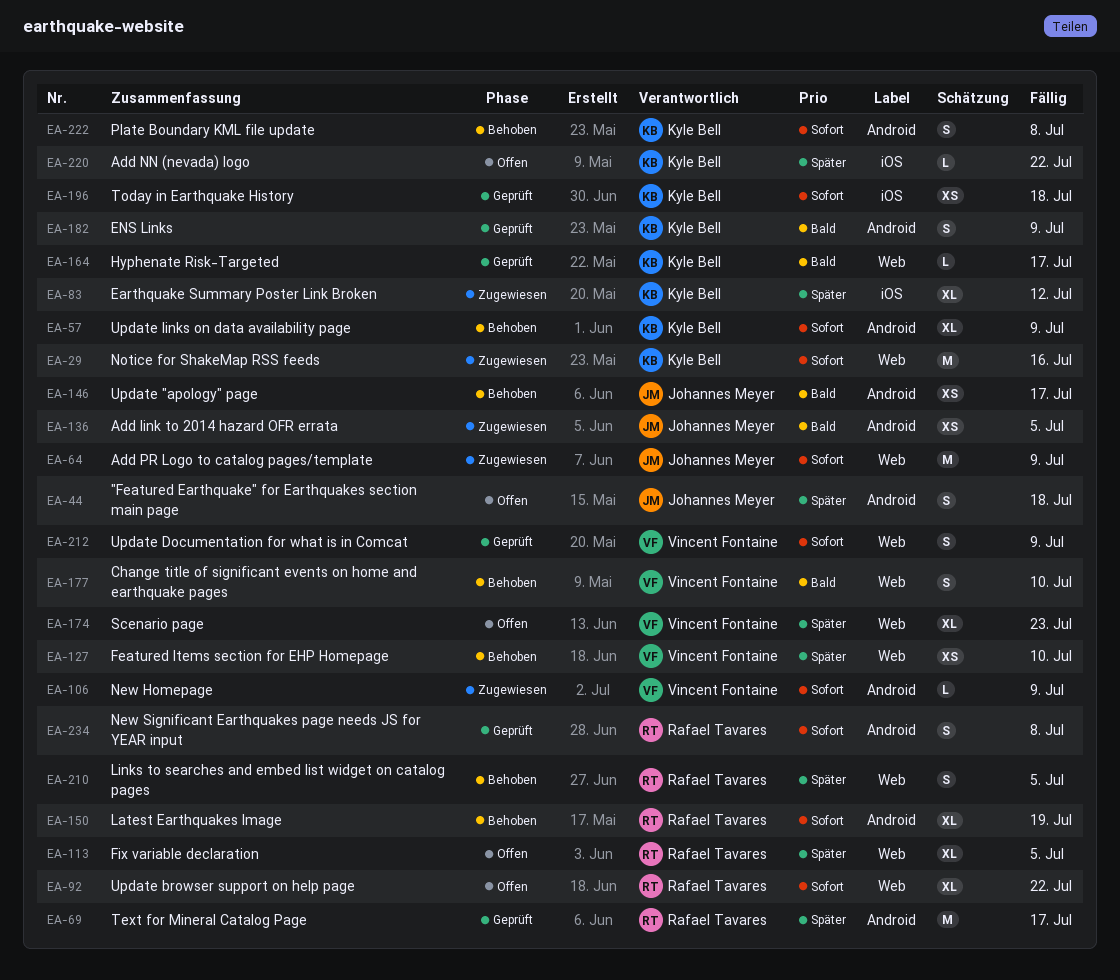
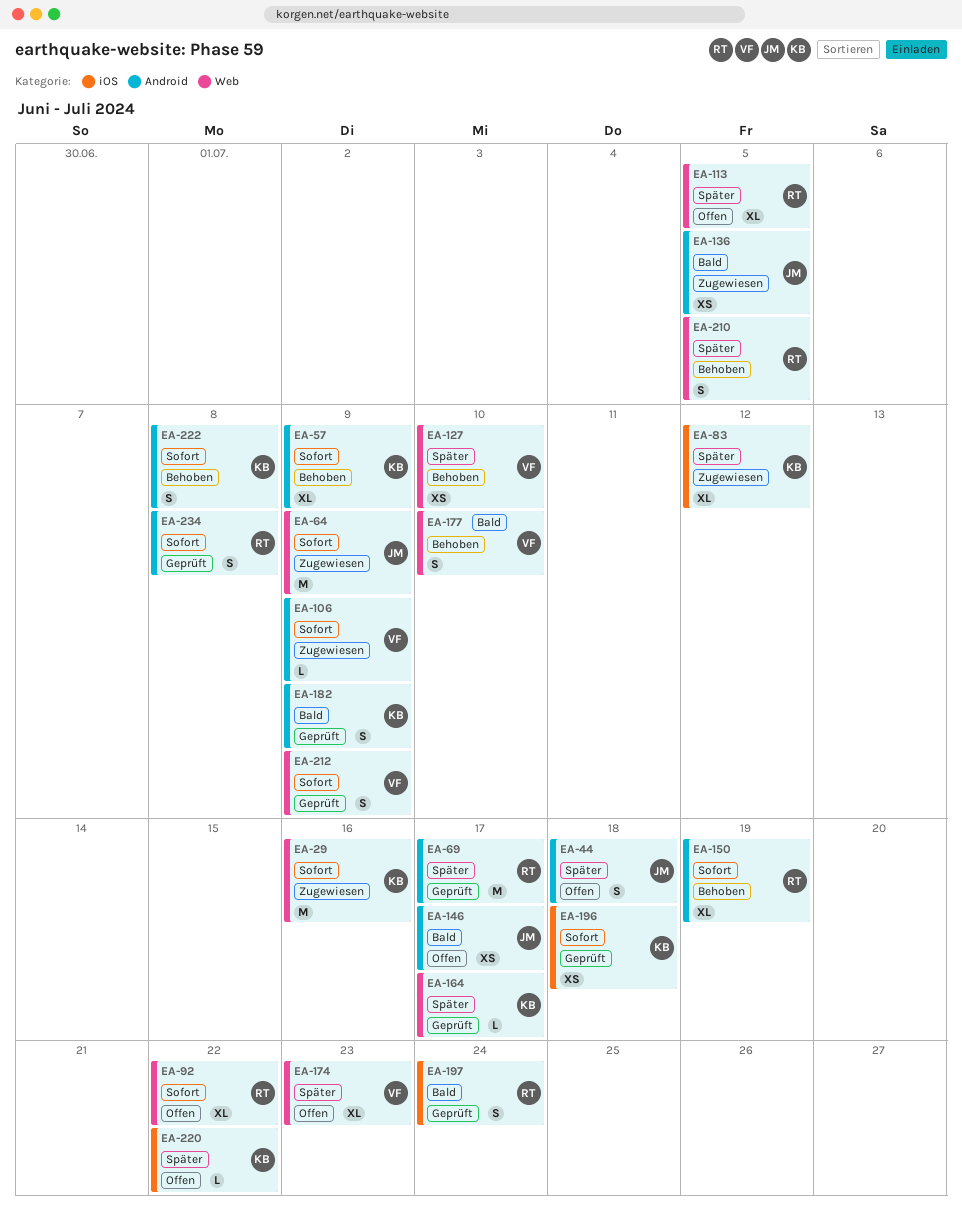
EA-146, status: Behoben -> Offen
EA-164, priority: Bald -> Später
EA-197: none -> present

